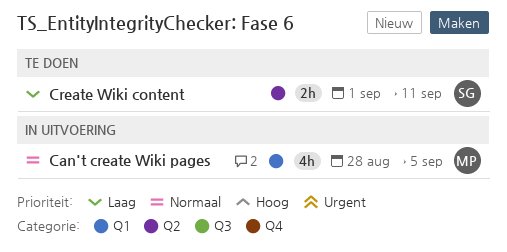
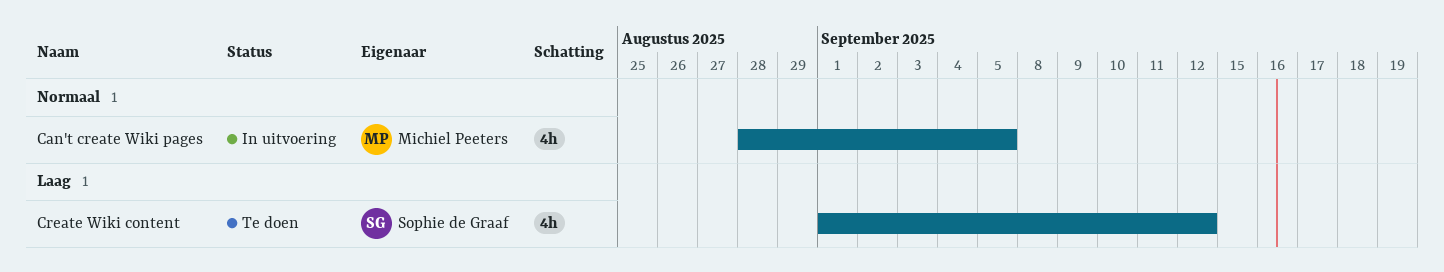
Create Wiki content, estimate: 2h -> 4h
Create Wiki content, due: Sep 11 -> Sep 12

